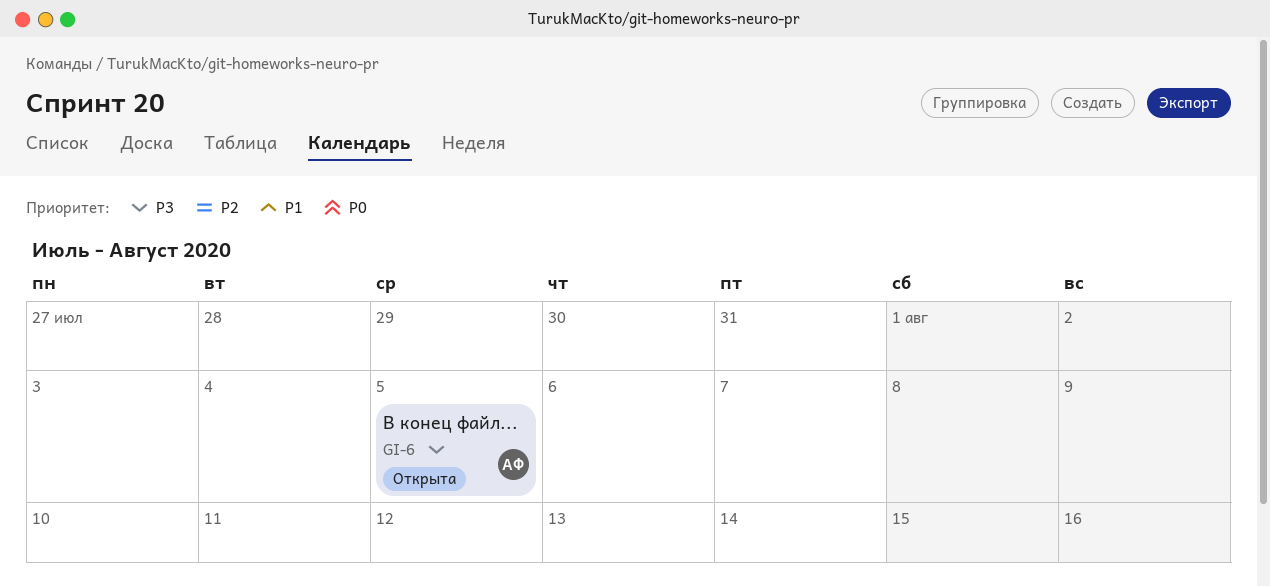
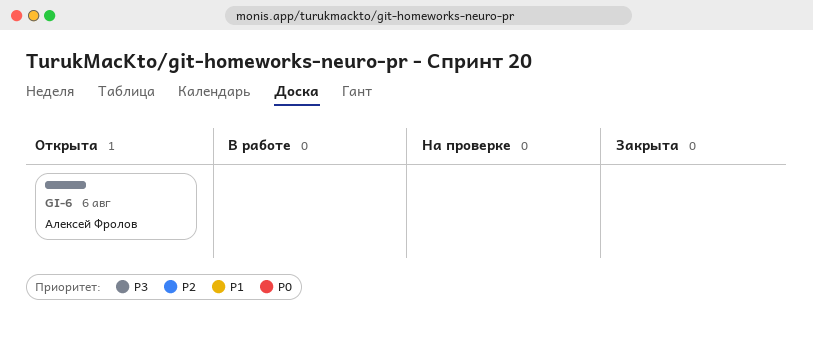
GI-6, due: Aug 5 -> Aug 6

